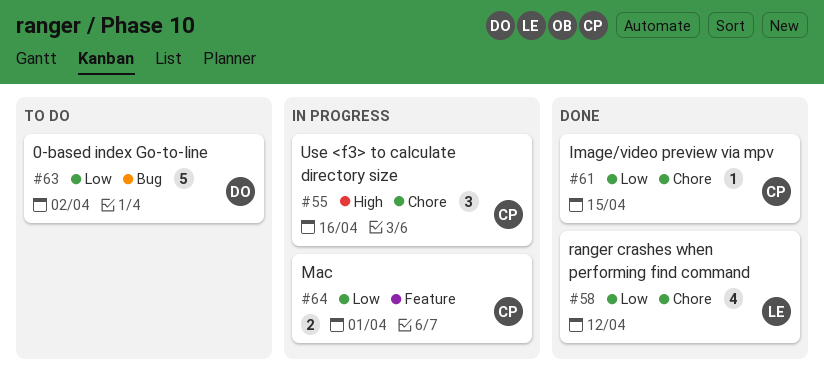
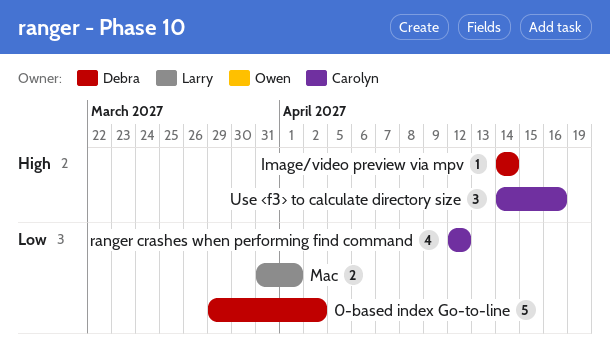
Image/video preview via mpv, owner: Carolyn -> Debra
Image/video preview via mpv, priority: Low -> High
Image/video preview via mpv, due: Apr 15 -> Apr 14
Mac, owner: Carolyn -> Larry
ranger crashes when performing find command, owner: Larry -> Carolyn

